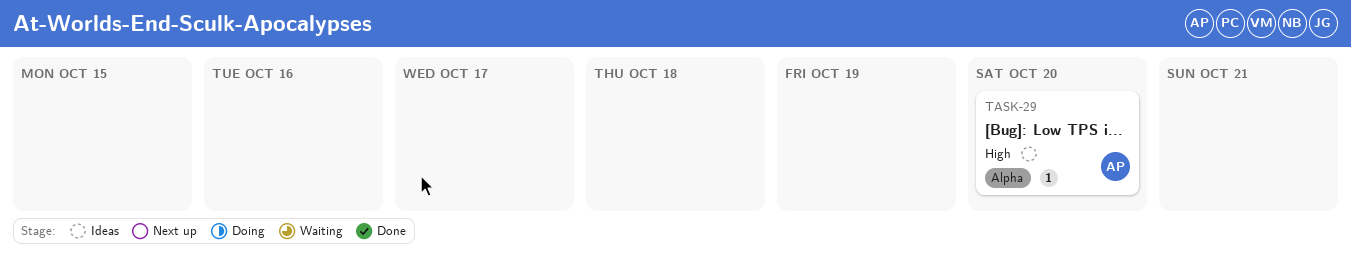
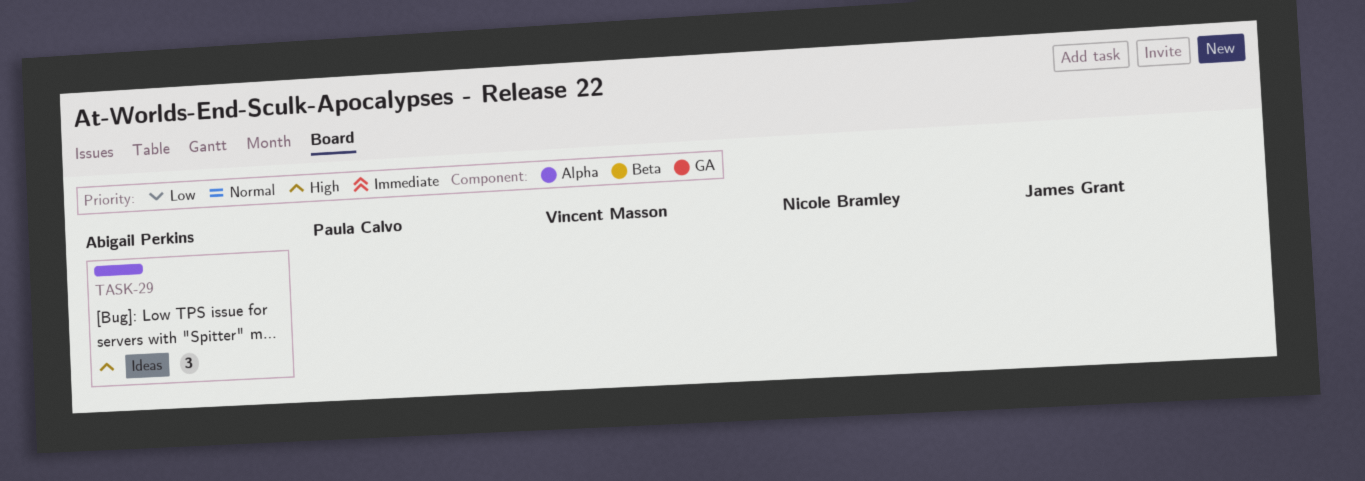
TASK-29, estimate: 1 -> 3

